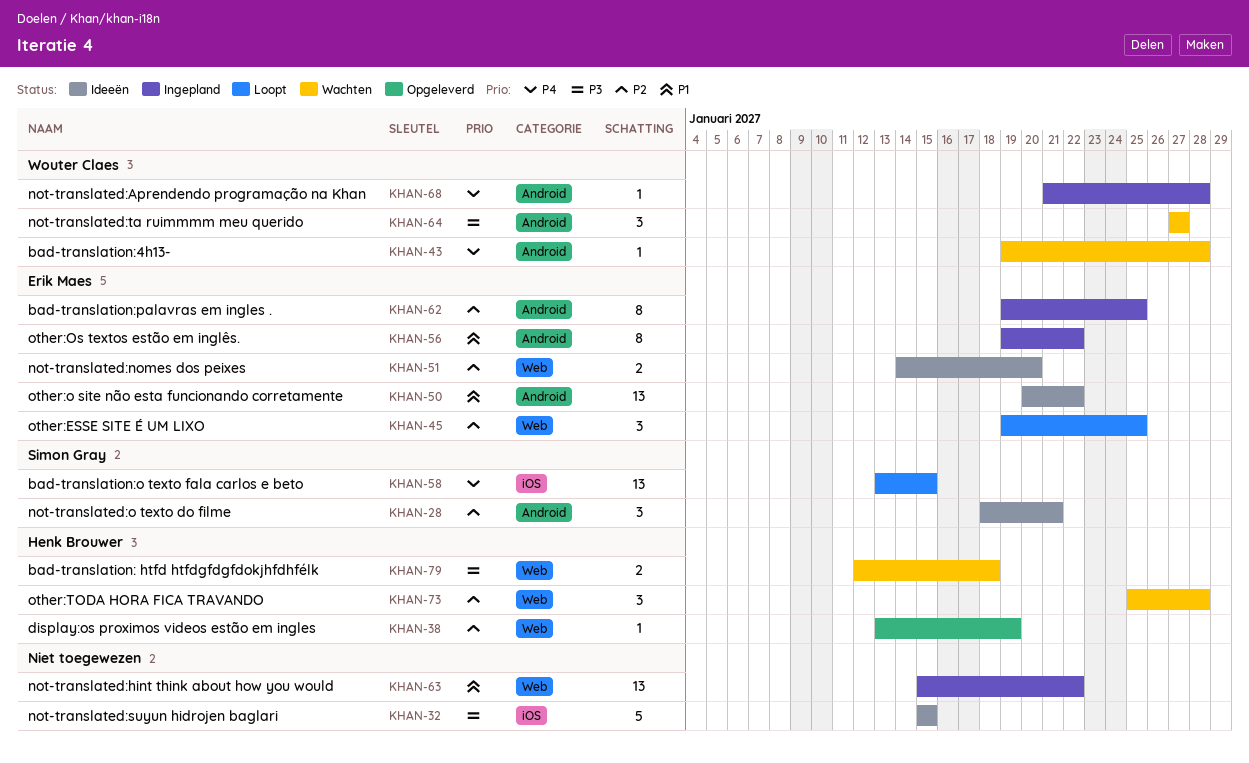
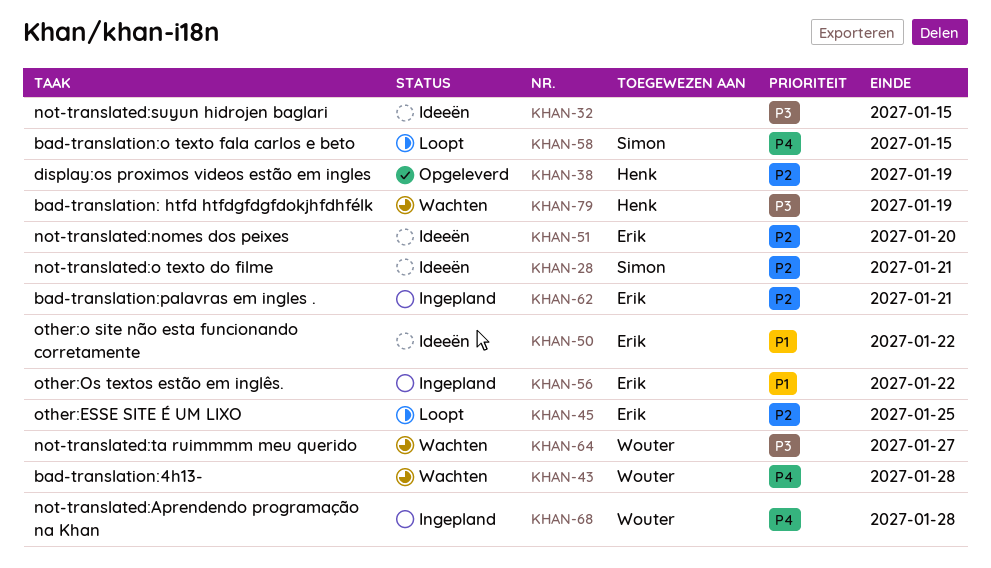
KHAN-62, due: Jan 25 -> Jan 21
KHAN-63: present -> none
KHAN-73: present -> none
KHAN-79, due: Jan 18 -> Jan 19

